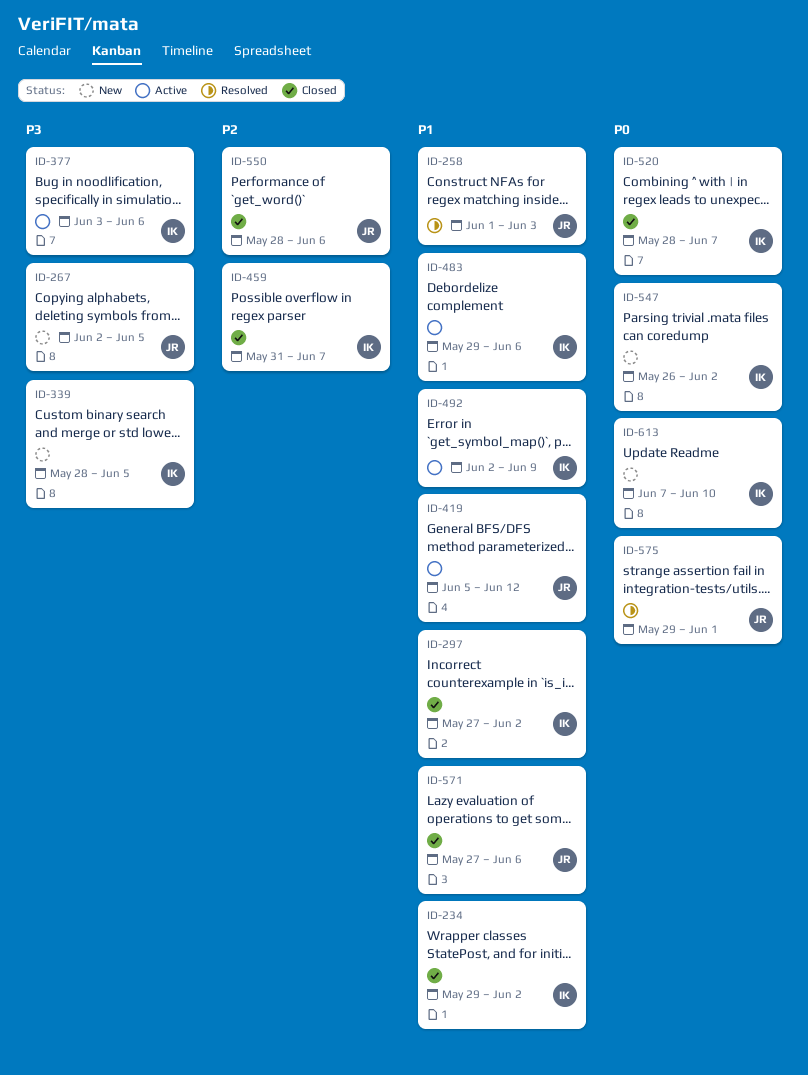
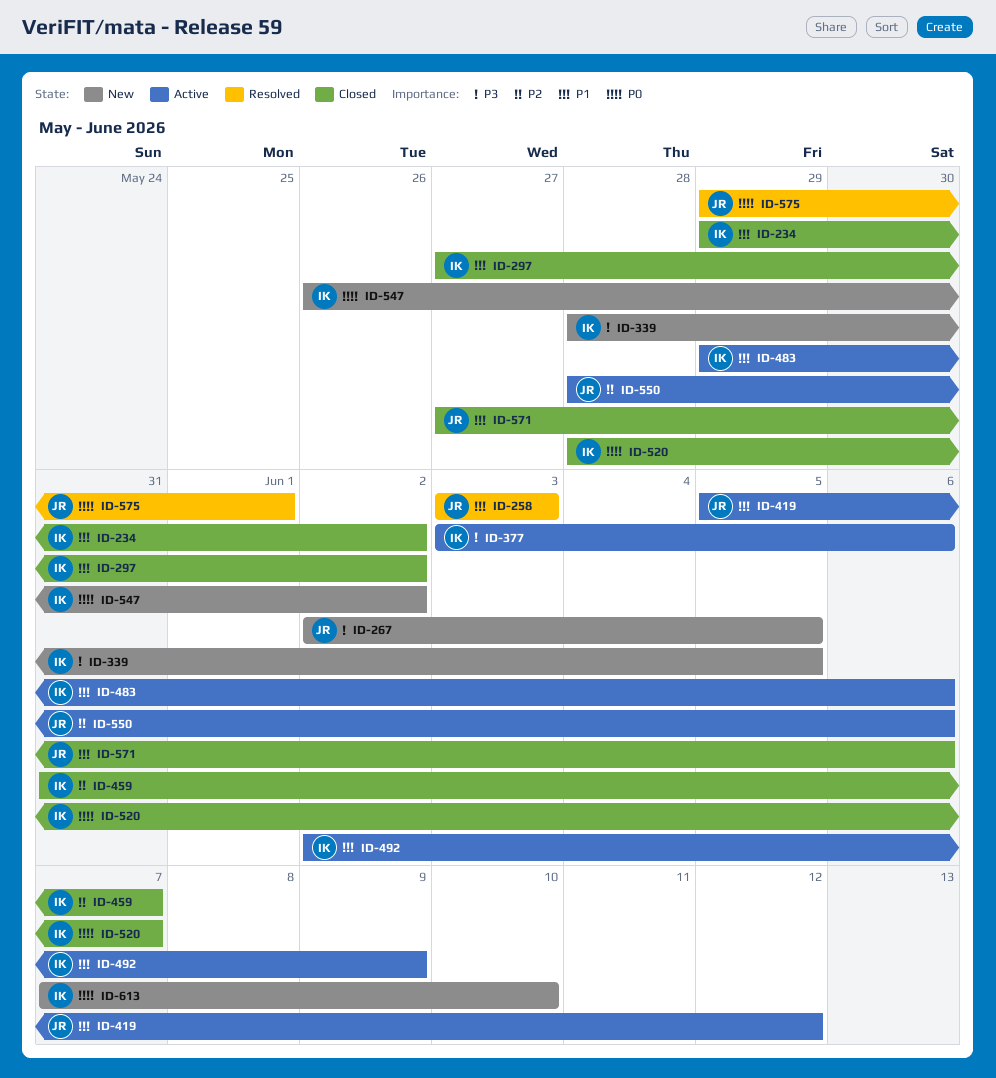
ID-258, start: Jun 1 -> Jun 3
ID-550, status: Closed -> Active

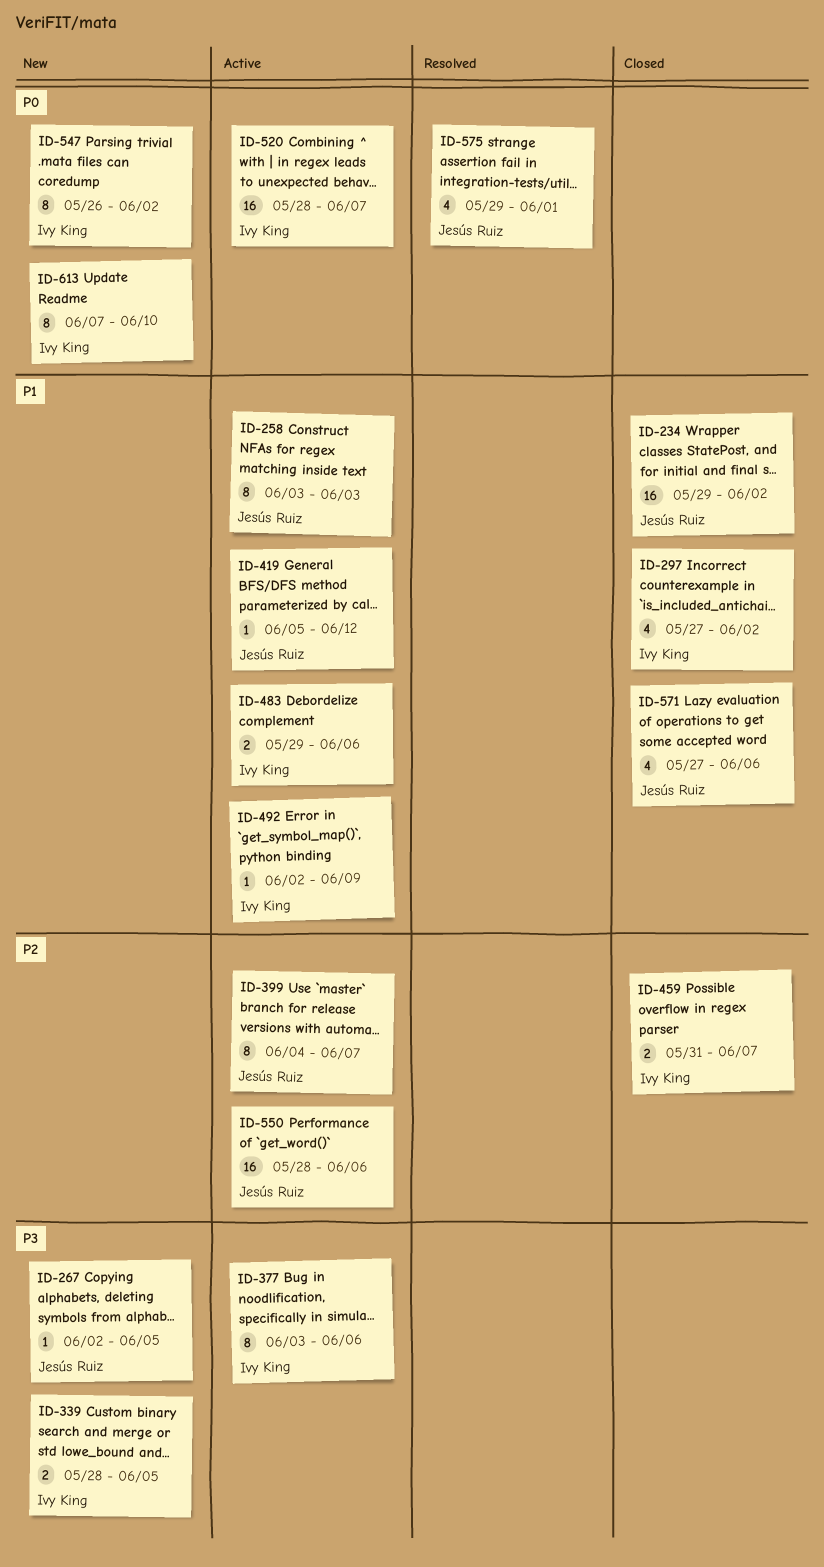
ID-234, owner: Ivy King -> Jesús Ruiz
ID-258, status: Resolved -> Active
ID-399: none -> present
ID-520, status: Closed -> Active

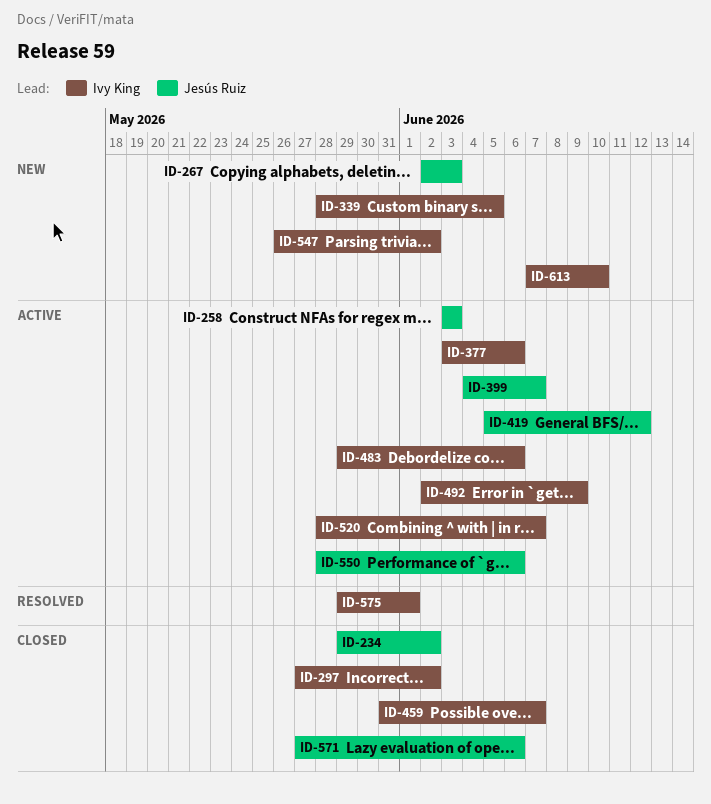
ID-267, due: Jun 5 -> Jun 3
ID-575, owner: Jesús Ruiz -> Ivy King

